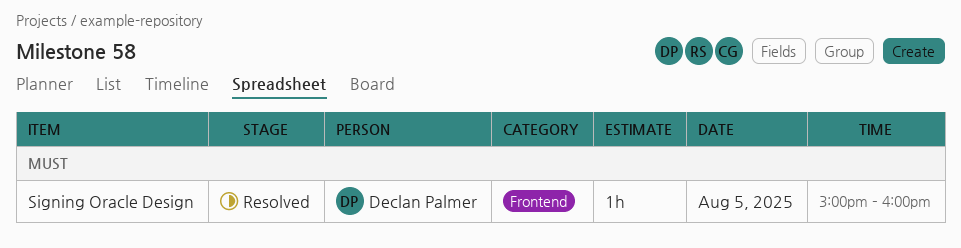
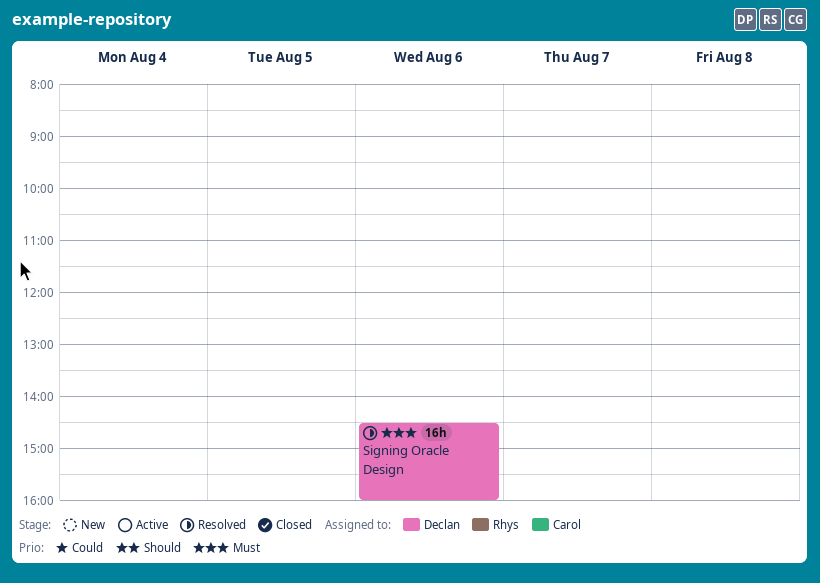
Signing Oracle Design, estimate: 1h -> 16h
Signing Oracle Design, day: Aug 5 -> Aug 6
Signing Oracle Design, begins: 15:00 -> 14:30

